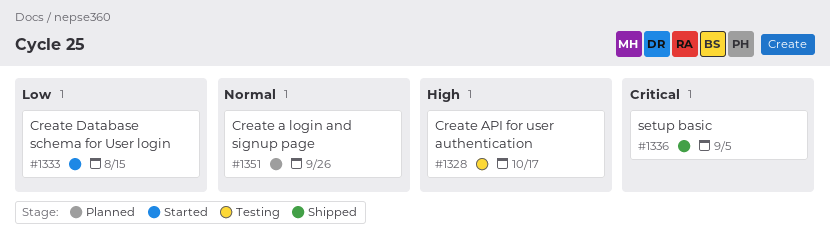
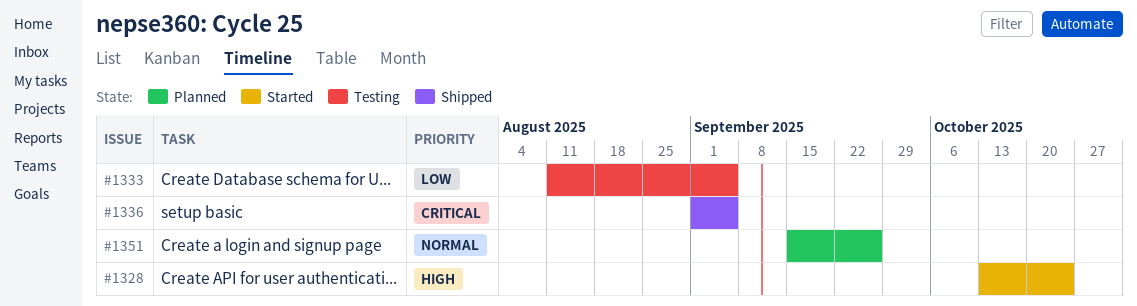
#1328, status: Testing -> Started
#1328, due: Oct 17 -> Oct 24
#1333, status: Started -> Testing
#1333, due: Aug 15 -> Sep 5

